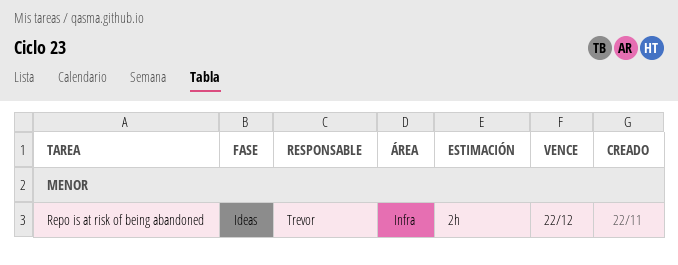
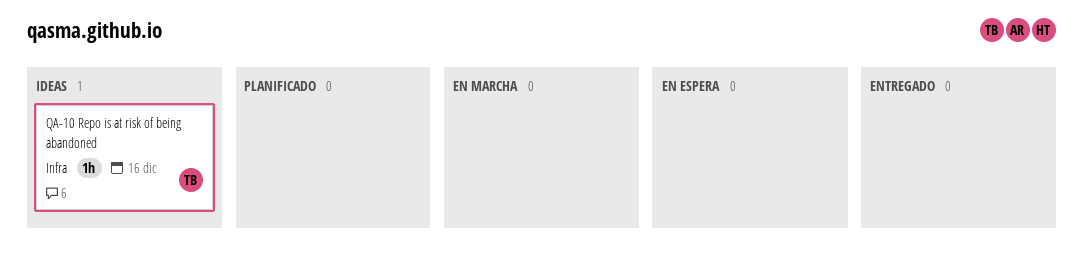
Repo is at risk of being abandoned, estimate: 2h -> 1h
Repo is at risk of being abandoned, due: Dec 22 -> Dec 16

